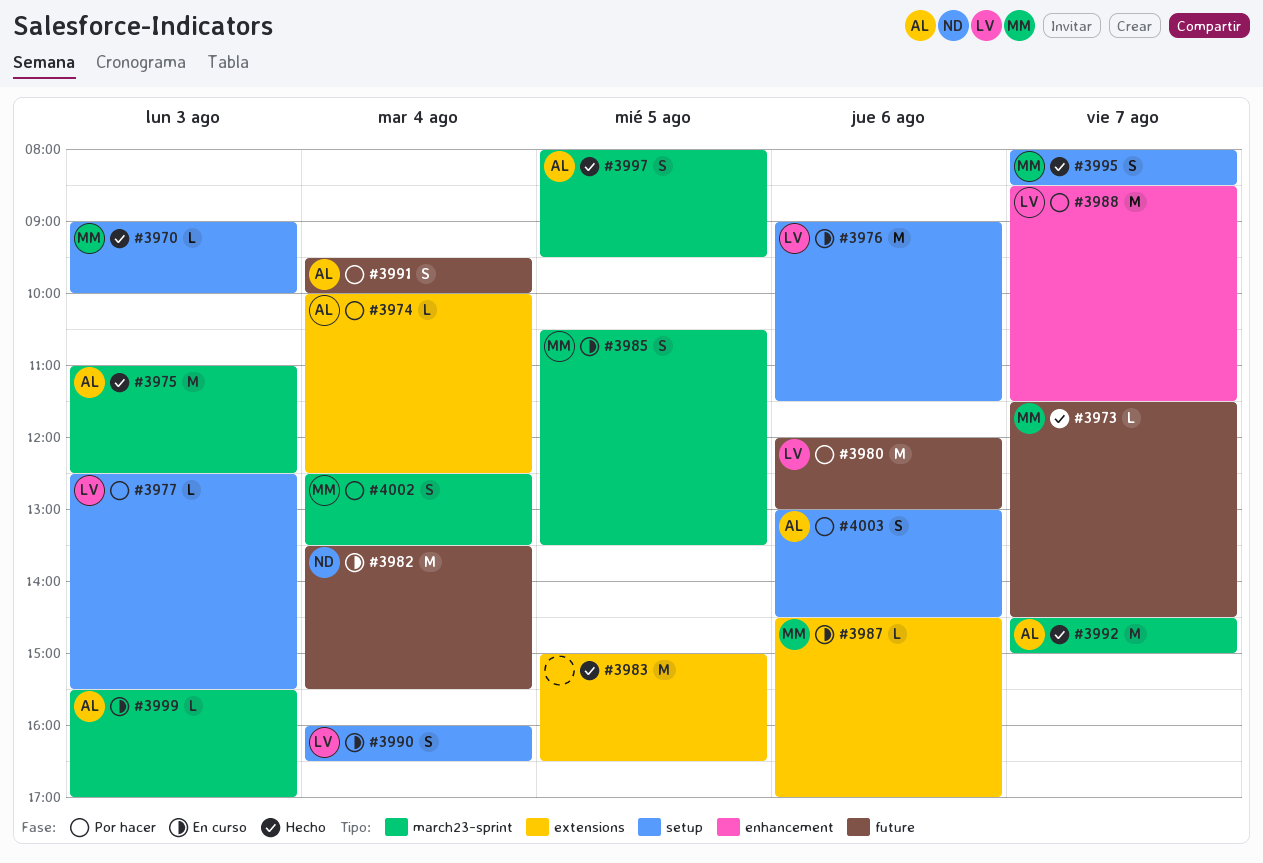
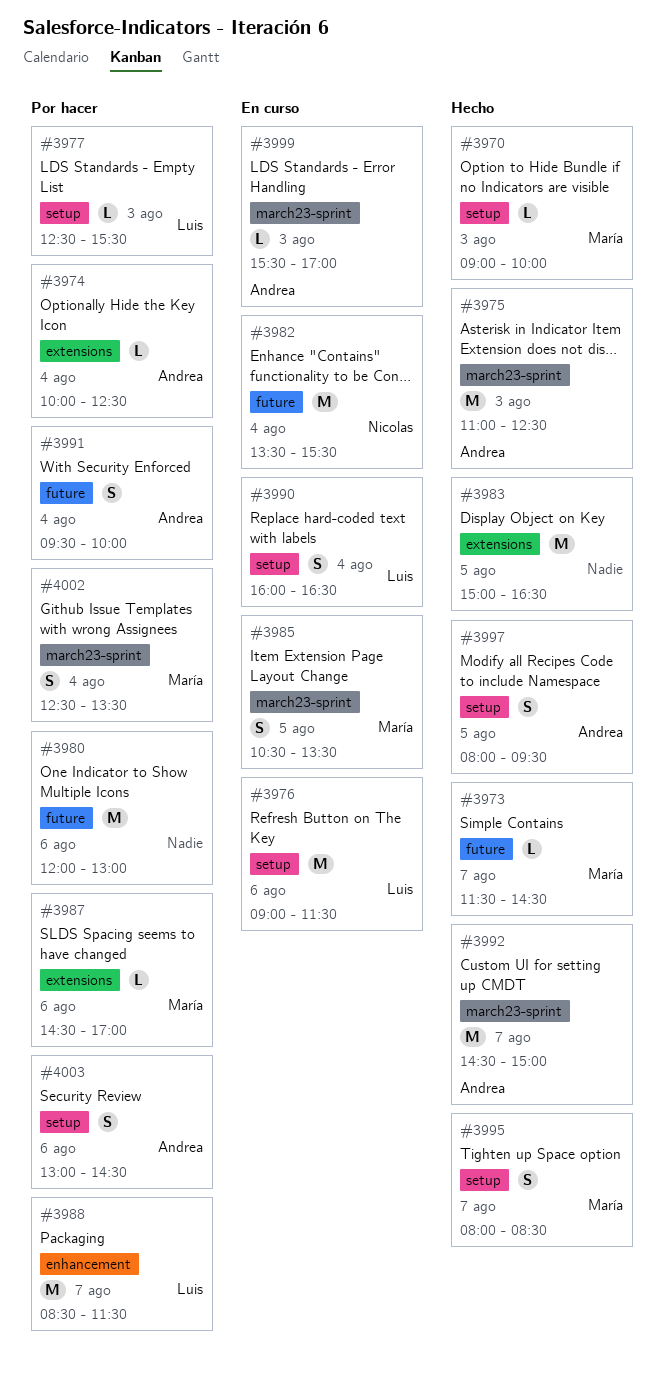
#3980, owner: Luis -> none
#3987, status: En curso -> Por hacer
#3997, label: march23-sprint -> setup

